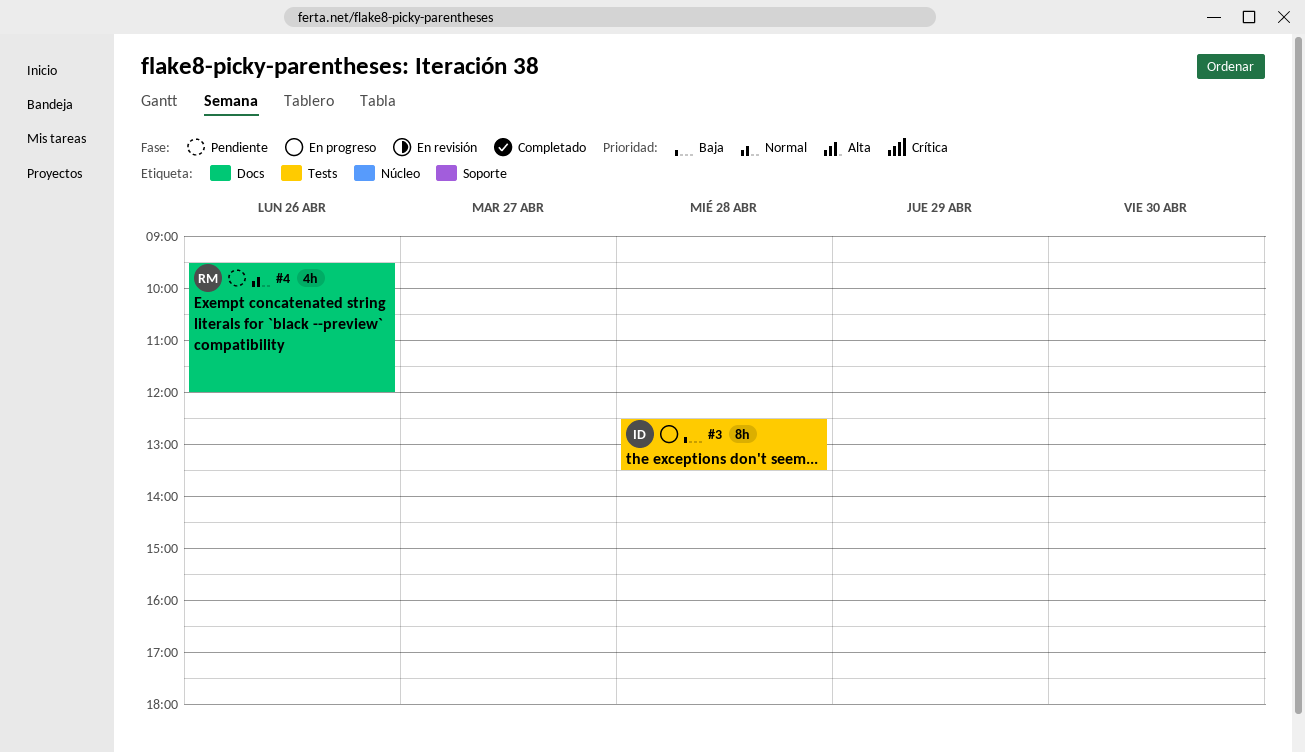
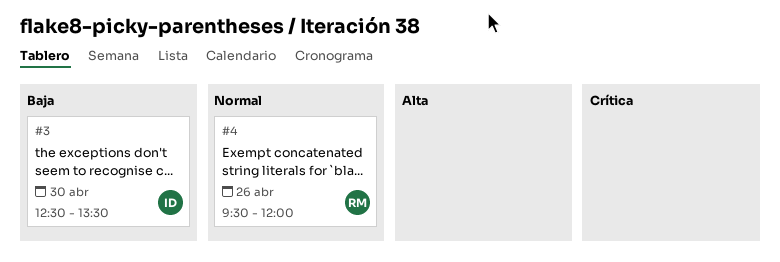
#3, day: Apr 28 -> Apr 30

